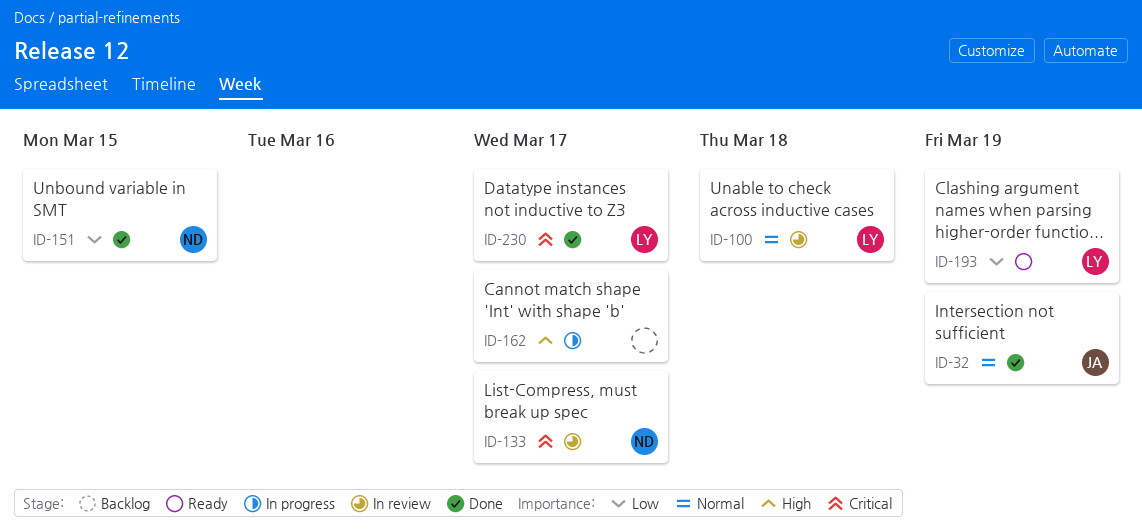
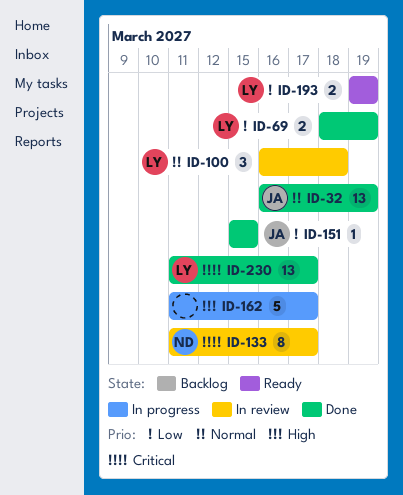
ID-69: none -> present
ID-151, owner: ND -> JA

